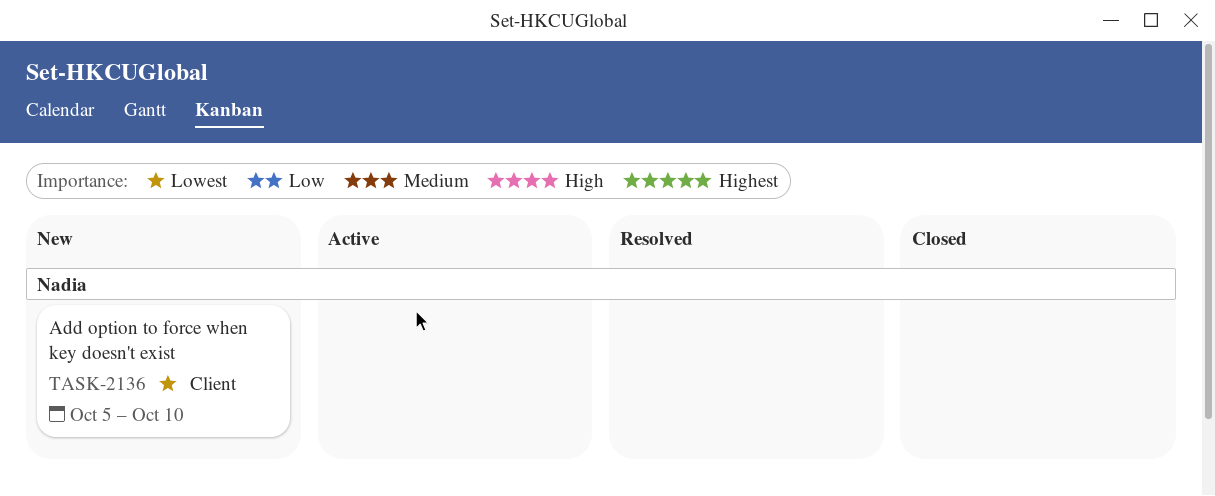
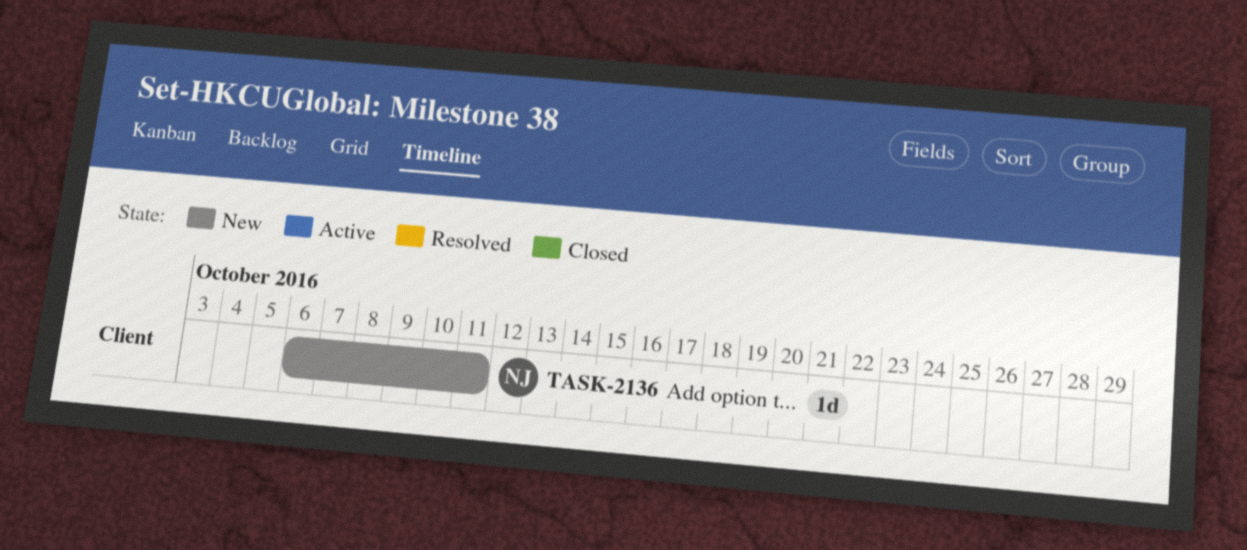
TASK-2136, start: Oct 5 -> Oct 6
TASK-2136, due: Oct 10 -> Oct 11

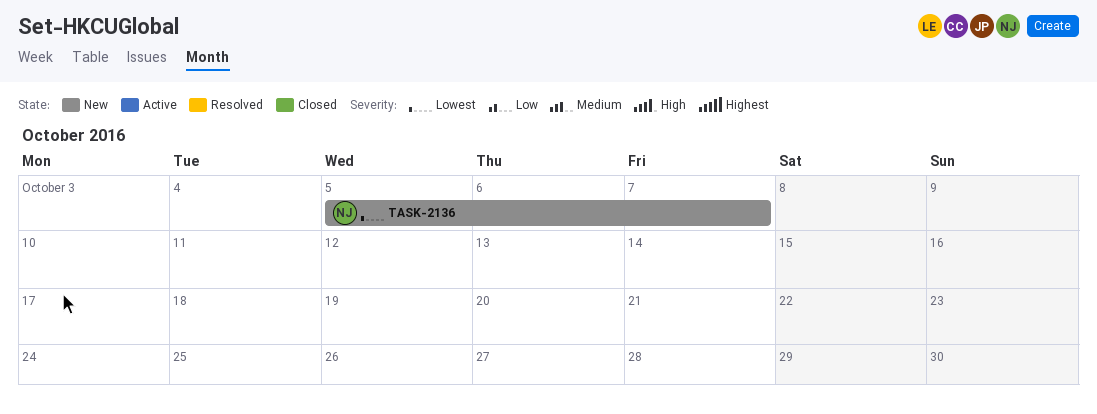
TASK-2136, start: Oct 6 -> Oct 5
TASK-2136, due: Oct 11 -> Oct 7

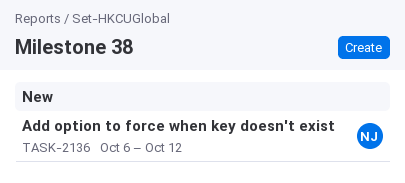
TASK-2136, start: Oct 5 -> Oct 6
TASK-2136, due: Oct 7 -> Oct 12

